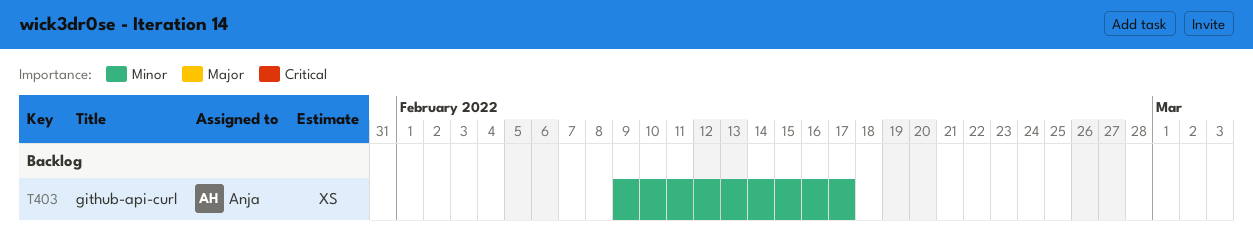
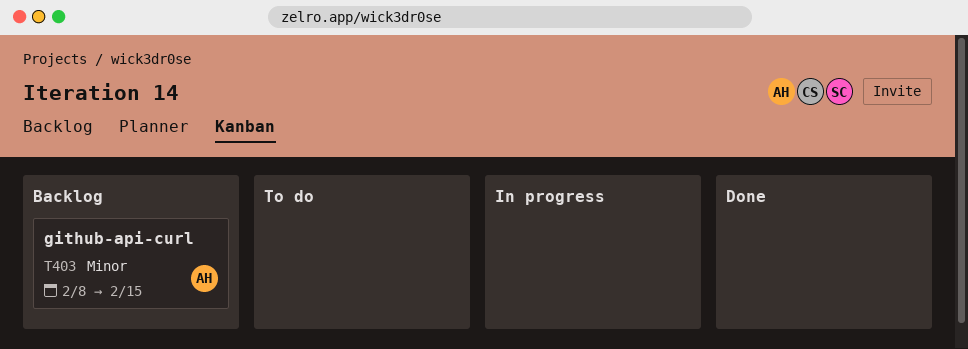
T403, start: Feb 9 -> Feb 8
T403, due: Feb 17 -> Feb 15

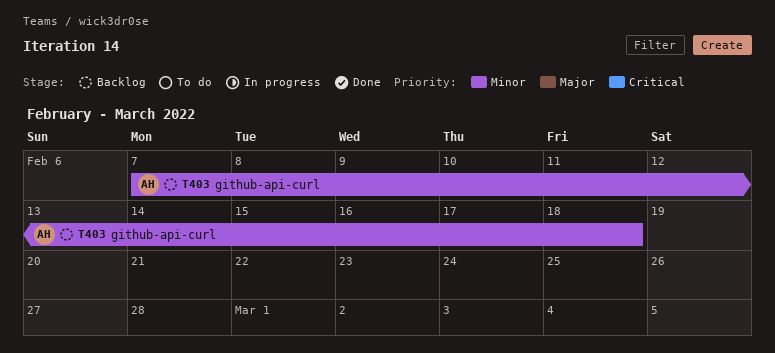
T403, start: Feb 8 -> Feb 7
T403, due: Feb 15 -> Feb 18

